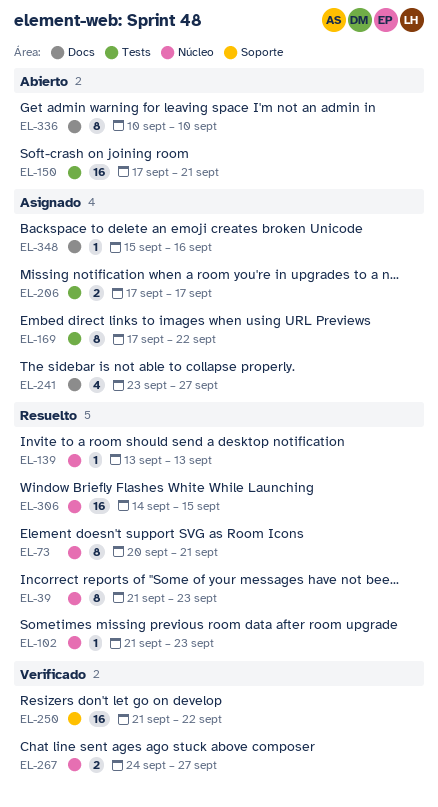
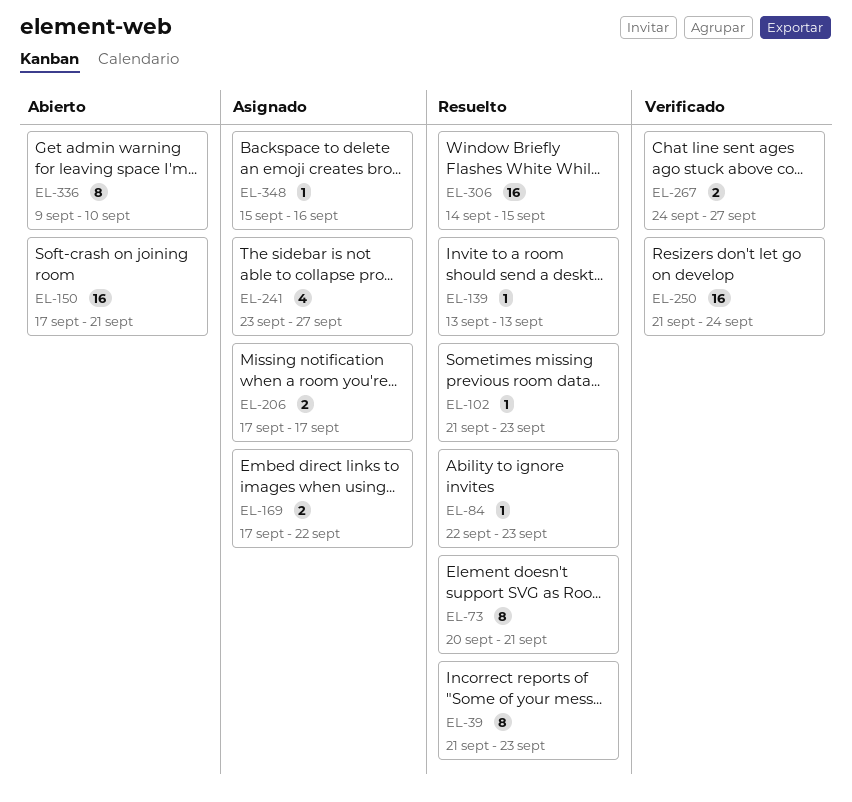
EL-84: none -> present
EL-169, estimate: 8 -> 2
EL-250, due: Sep 22 -> Sep 24
EL-336, start: Sep 10 -> Sep 9

